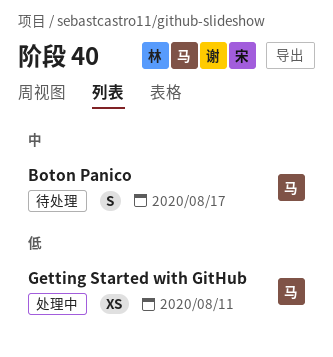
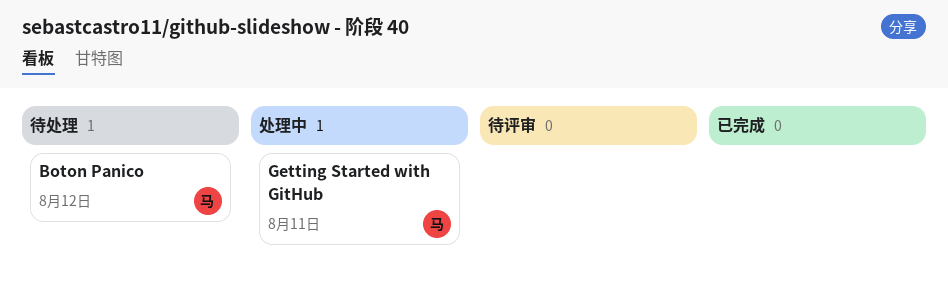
Boton Panico, due: Aug 17 -> Aug 12

